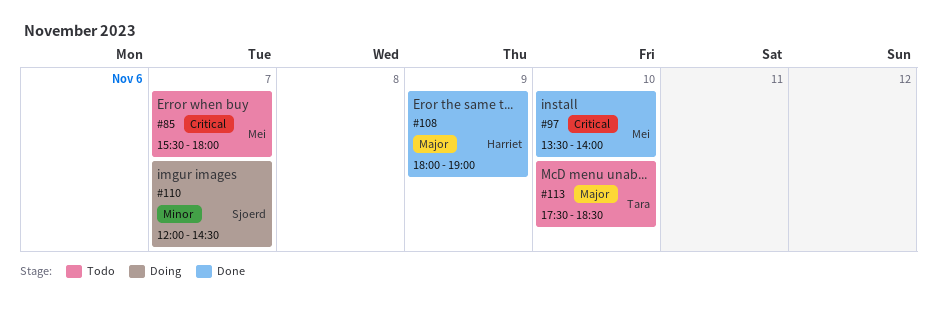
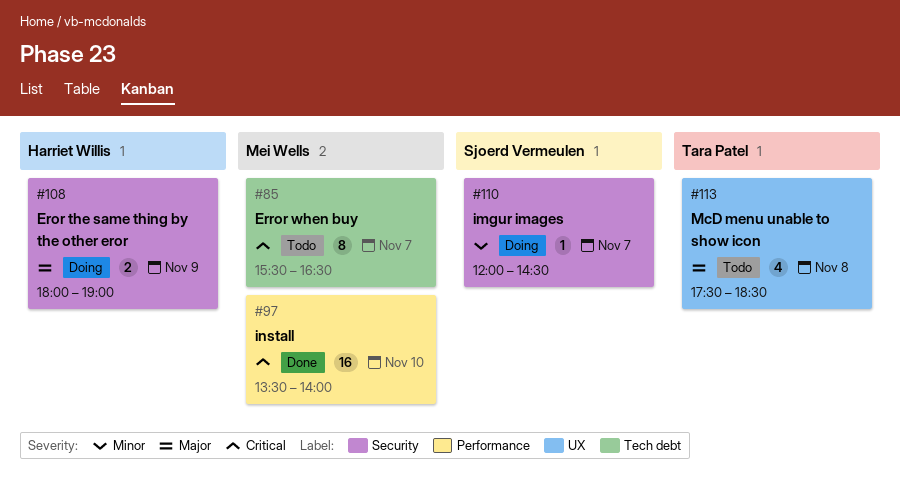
#85, ends: 18:00 -> 16:30
#108, status: Done -> Doing
#113, day: Nov 10 -> Nov 8

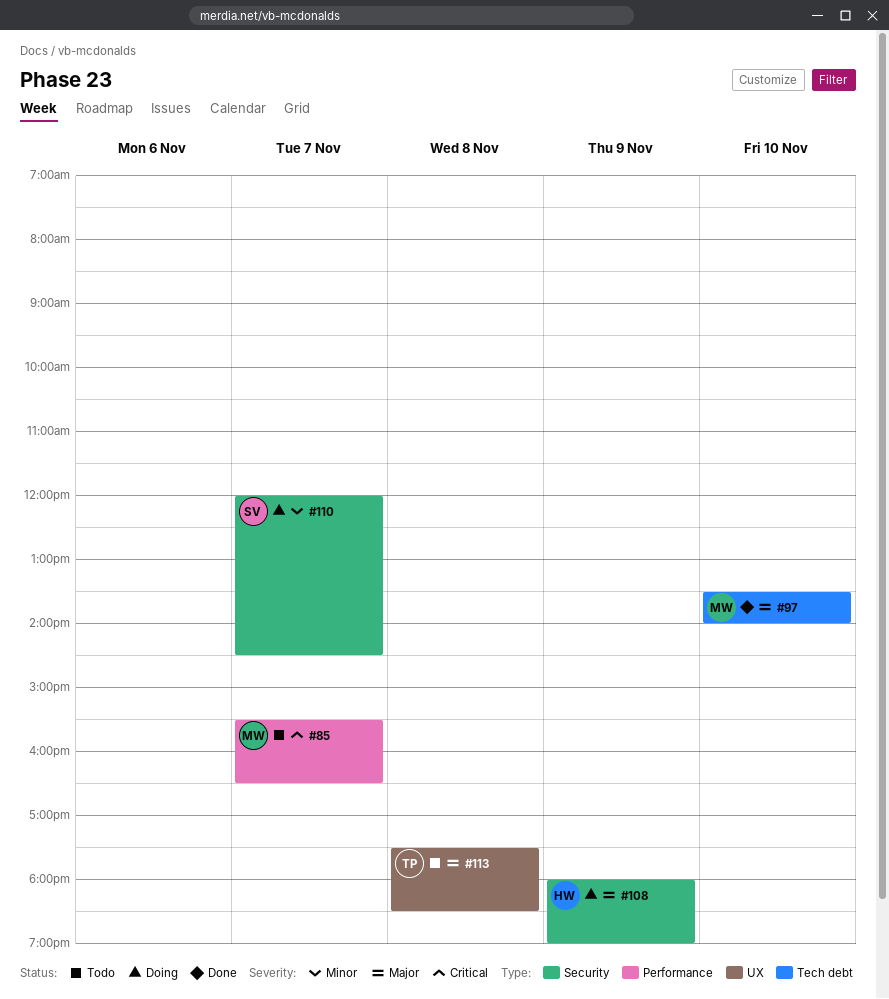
#85, label: Tech debt -> Performance
#97, priority: Critical -> Major
#97, label: Performance -> Tech debt

